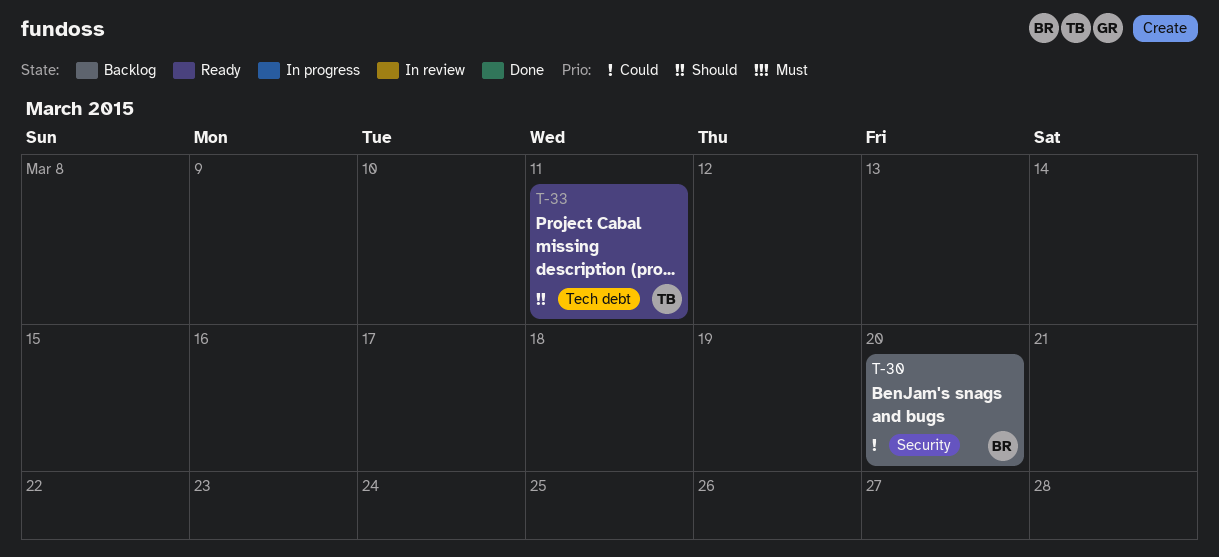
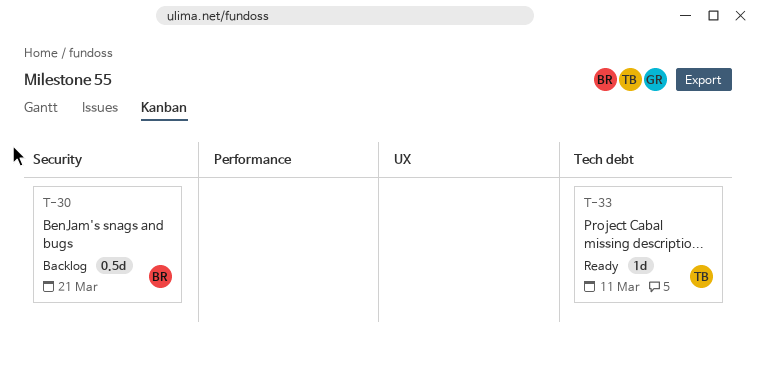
T-30, due: Mar 20 -> Mar 21

